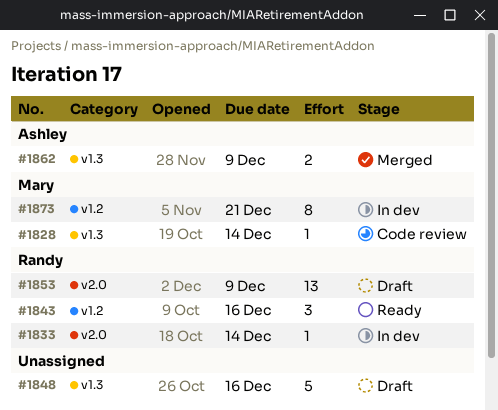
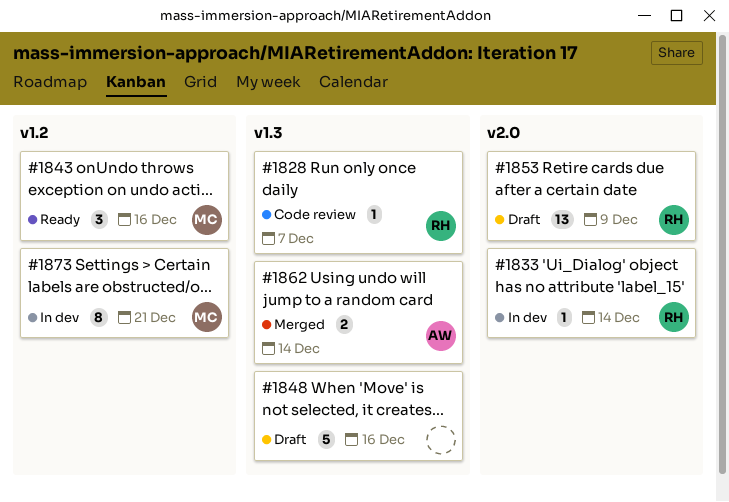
#1828, owner: Mary -> Randy
#1828, due: Dec 14 -> Dec 7
#1843, owner: Randy -> Mary
#1862, due: Dec 9 -> Dec 14

